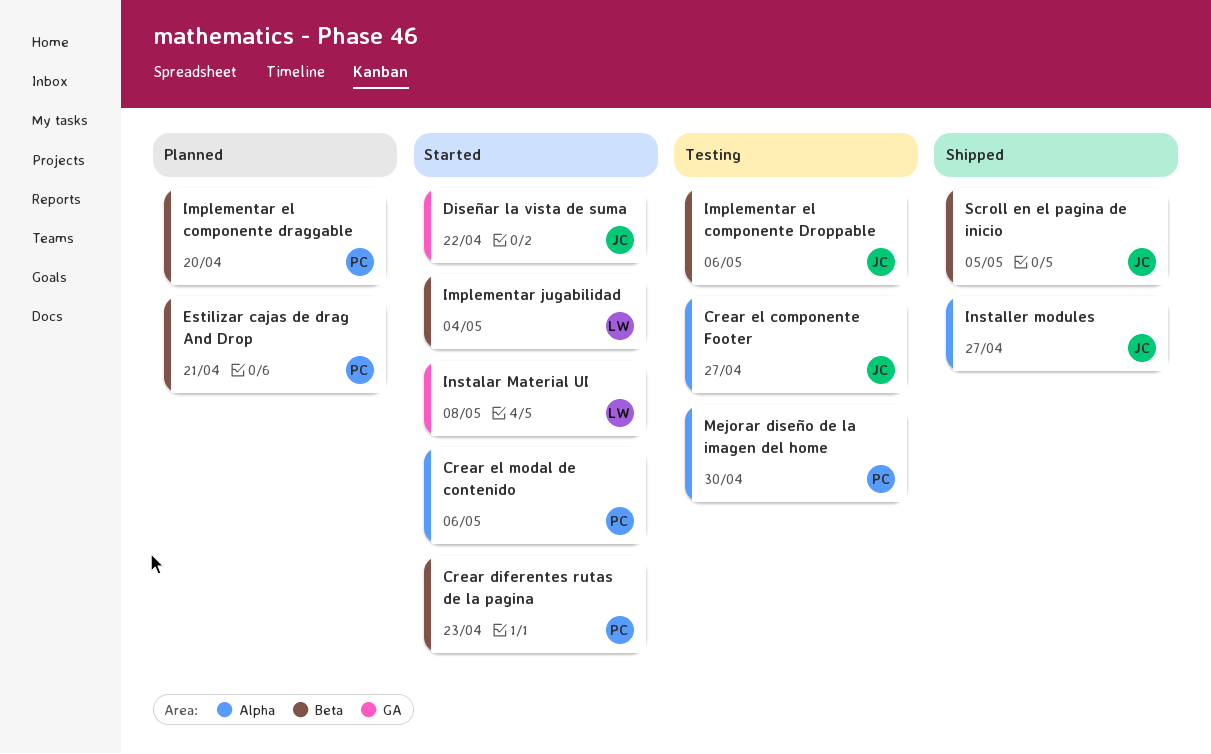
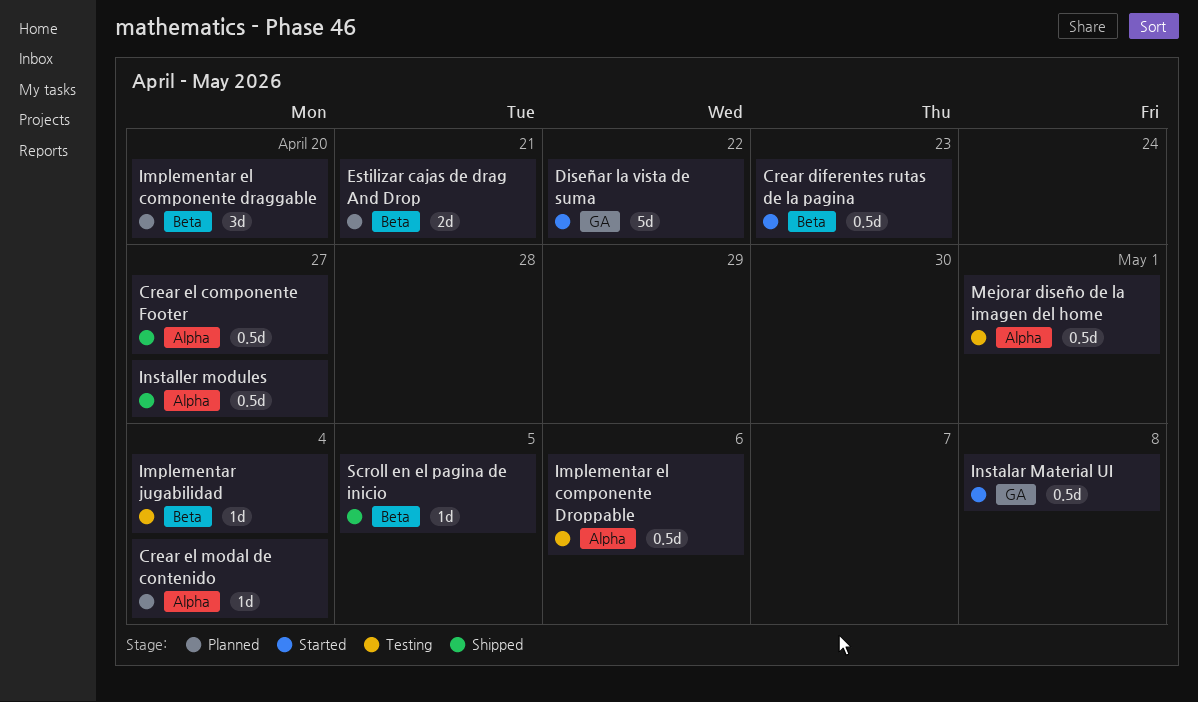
Crear el componente Footer, status: Testing -> Shipped
Crear el modal de contenido, status: Started -> Planned
Crear el modal de contenido, due: May 6 -> May 4
Implementar el componente Droppable, label: Beta -> Alpha
Implementar jugabilidad, status: Started -> Testing
Mejorar diseño de la imagen del home, due: Apr 30 -> May 1

